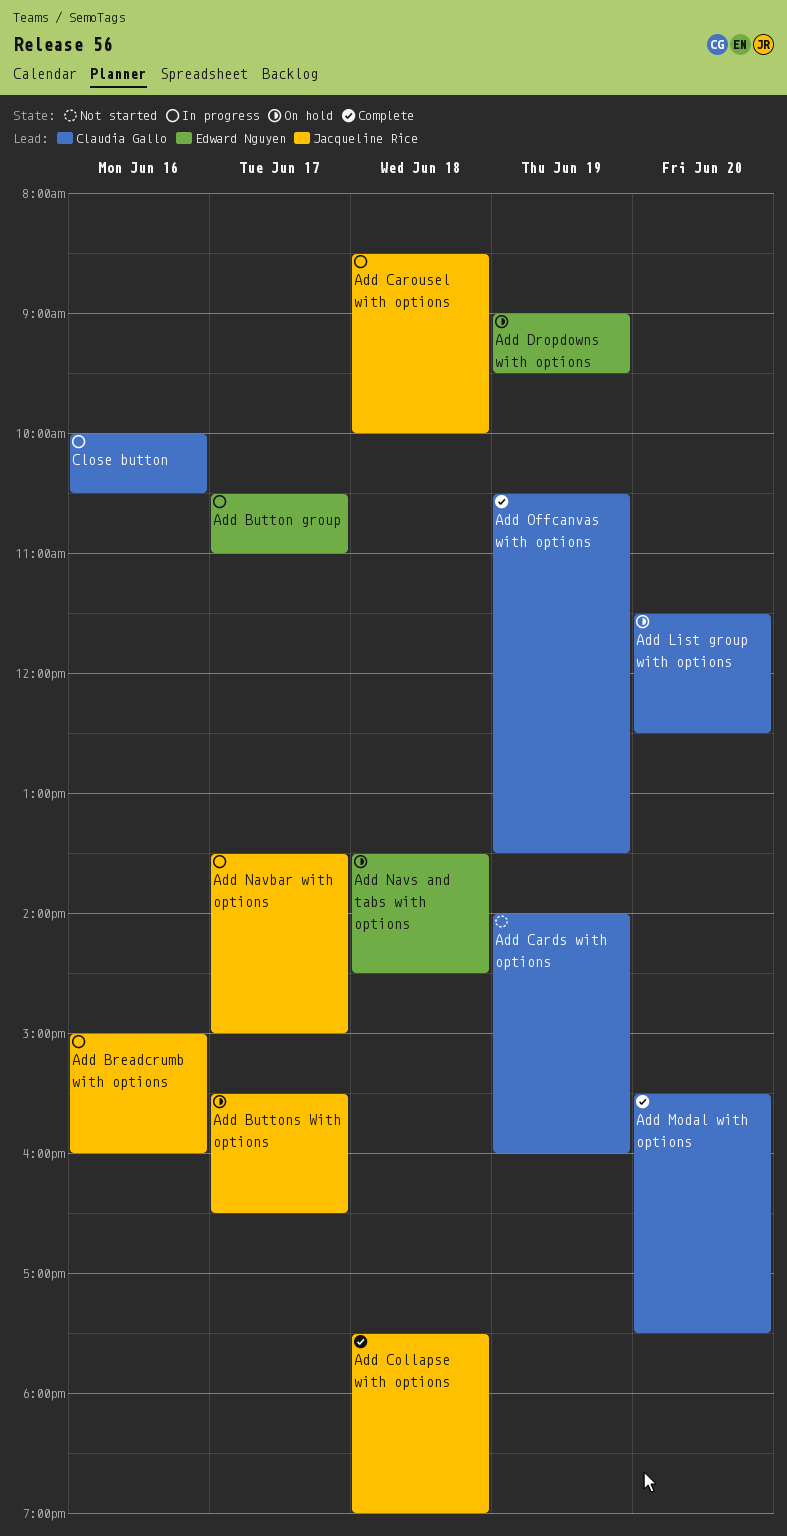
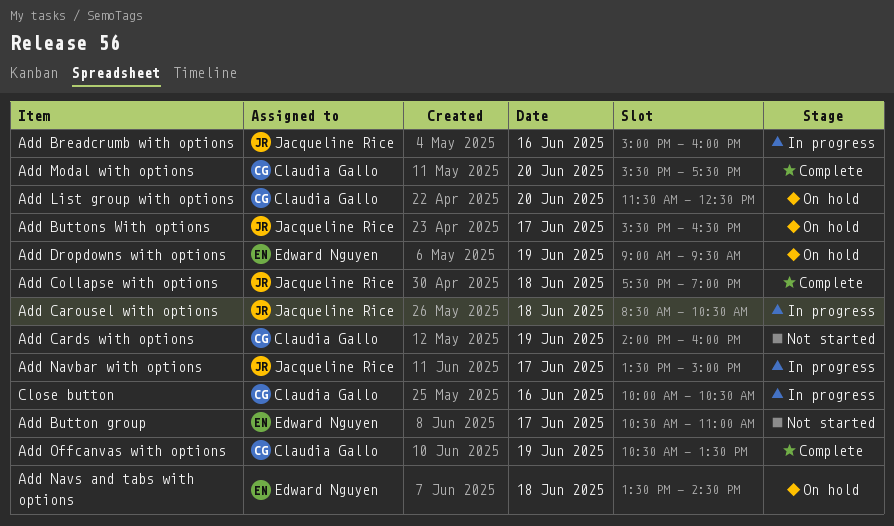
Add Button group, status: In progress -> Not started
Add Carousel with options, ends: 10:00 -> 10:30

